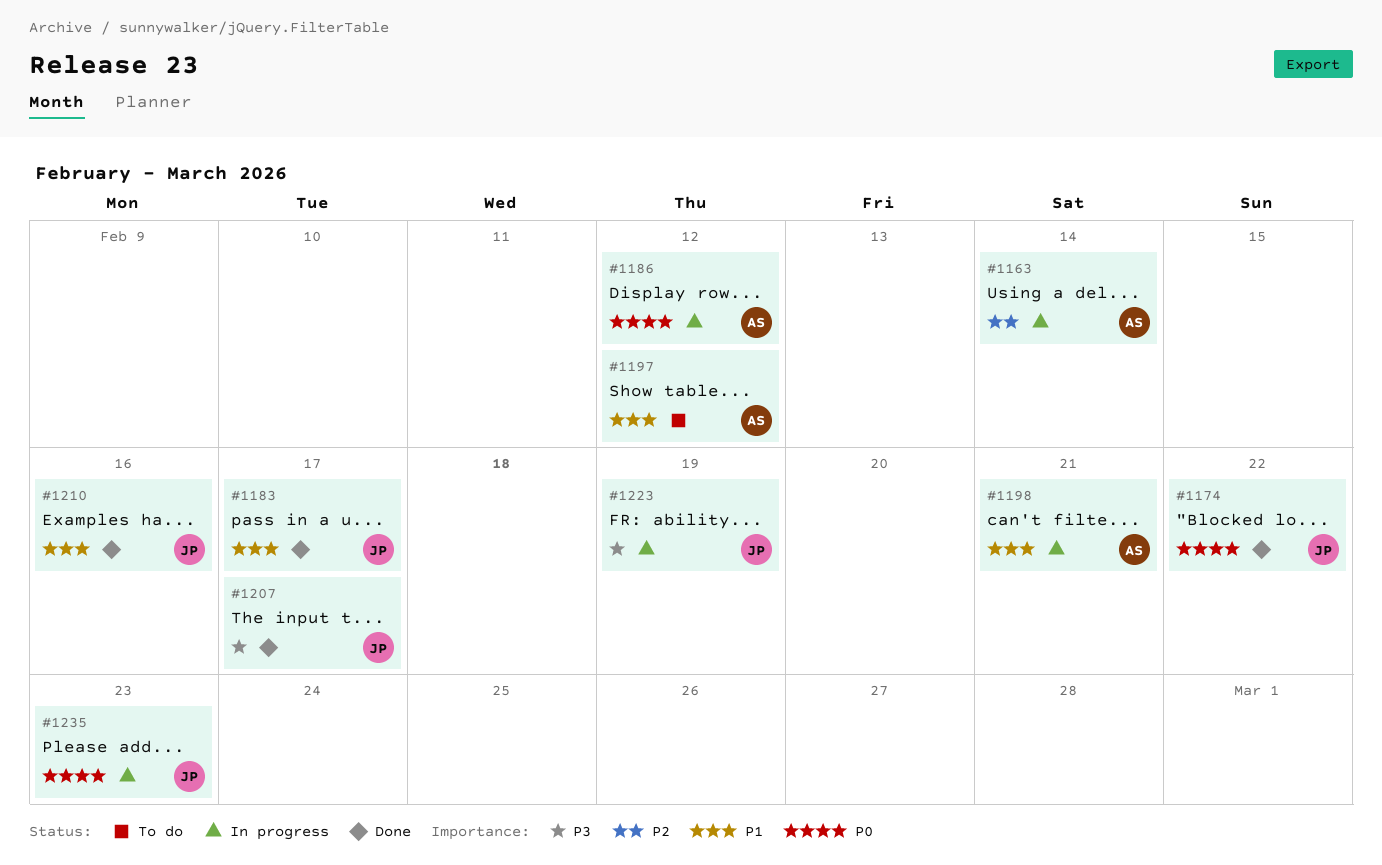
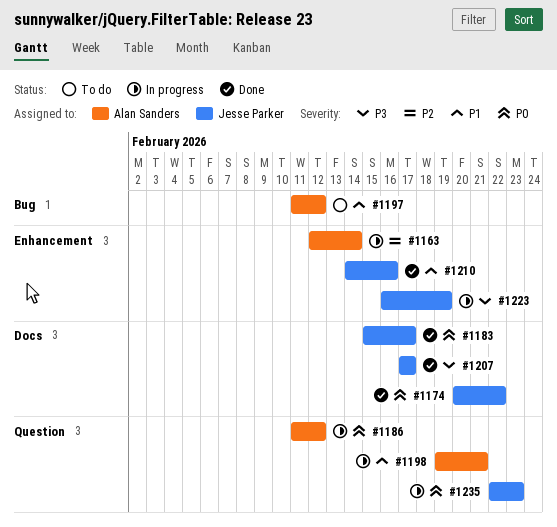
#1183, priority: P1 -> P0

